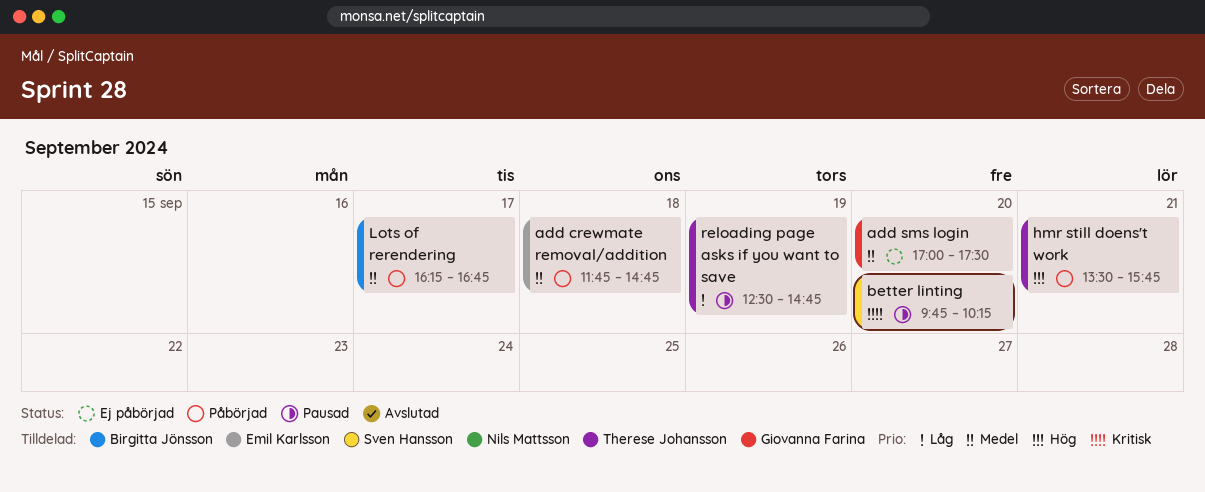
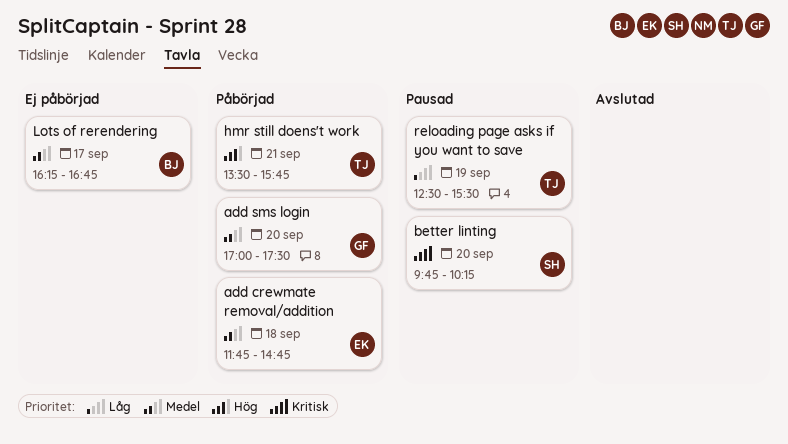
add sms login, status: Ej påbörjad -> Påbörjad
Lots of rerendering, status: Påbörjad -> Ej påbörjad
reloading page asks if you want to save, ends: 14:45 -> 15:30

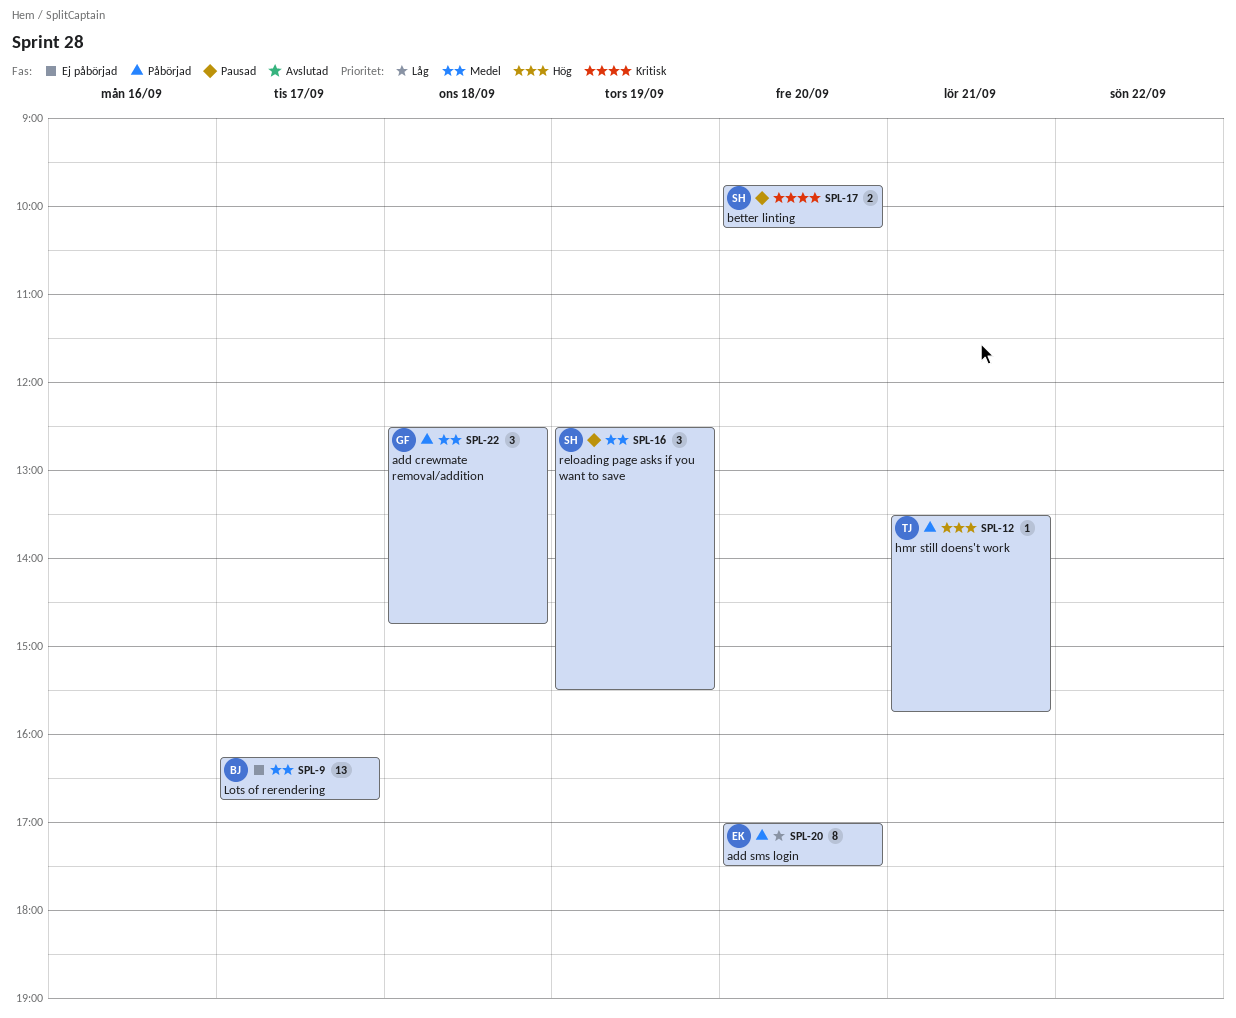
add crewmate removal/addition, owner: EK -> GF
add crewmate removal/addition, begins: 11:45 -> 12:30
add sms login, owner: GF -> EK
add sms login, priority: Medel -> Låg
reloading page asks if you want to save, owner: TJ -> SH
reloading page asks if you want to save, priority: Låg -> Medel

